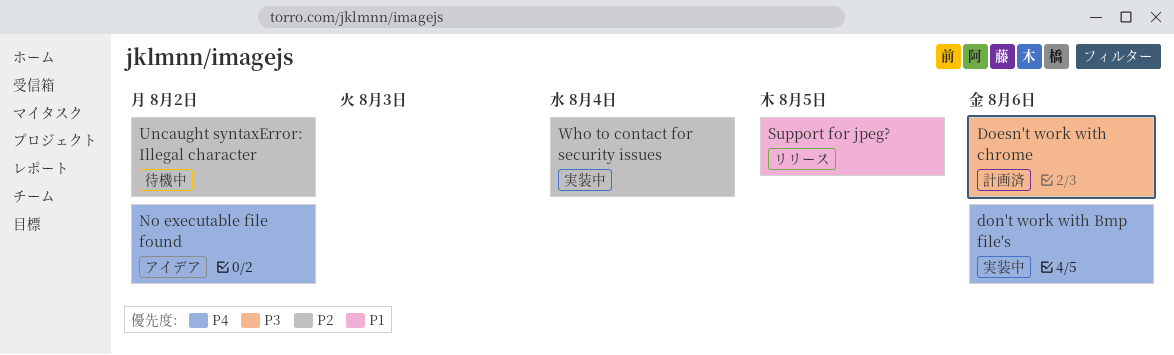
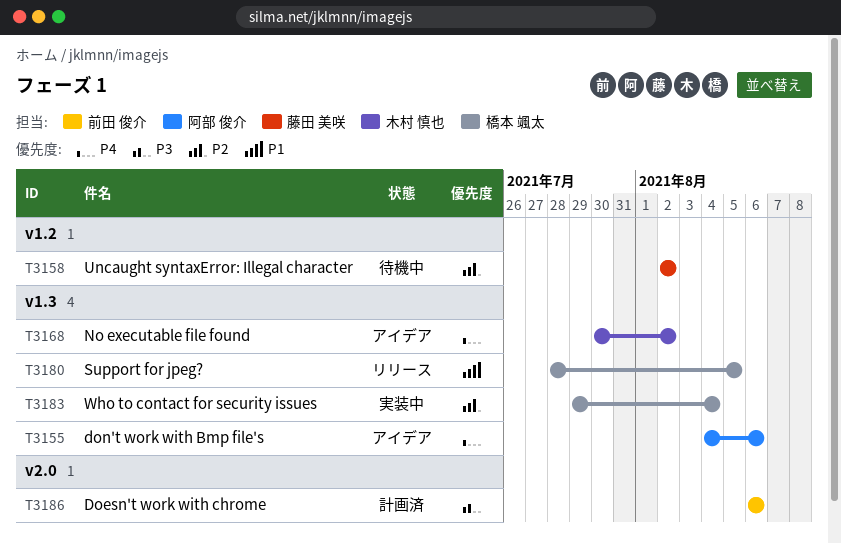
don't work with Bmp file's, status: 実装中 -> アイデア

